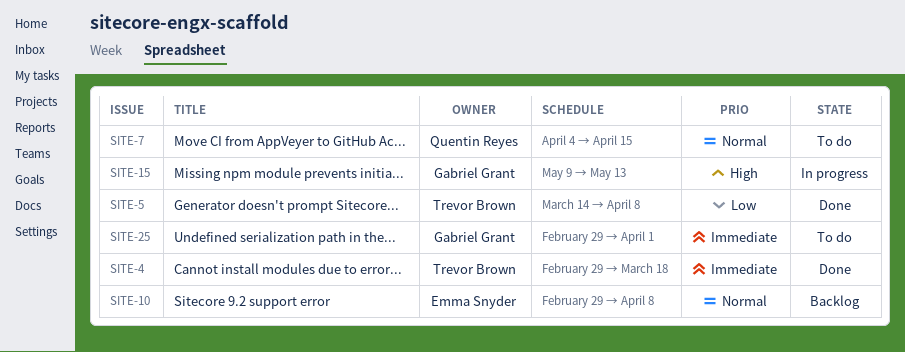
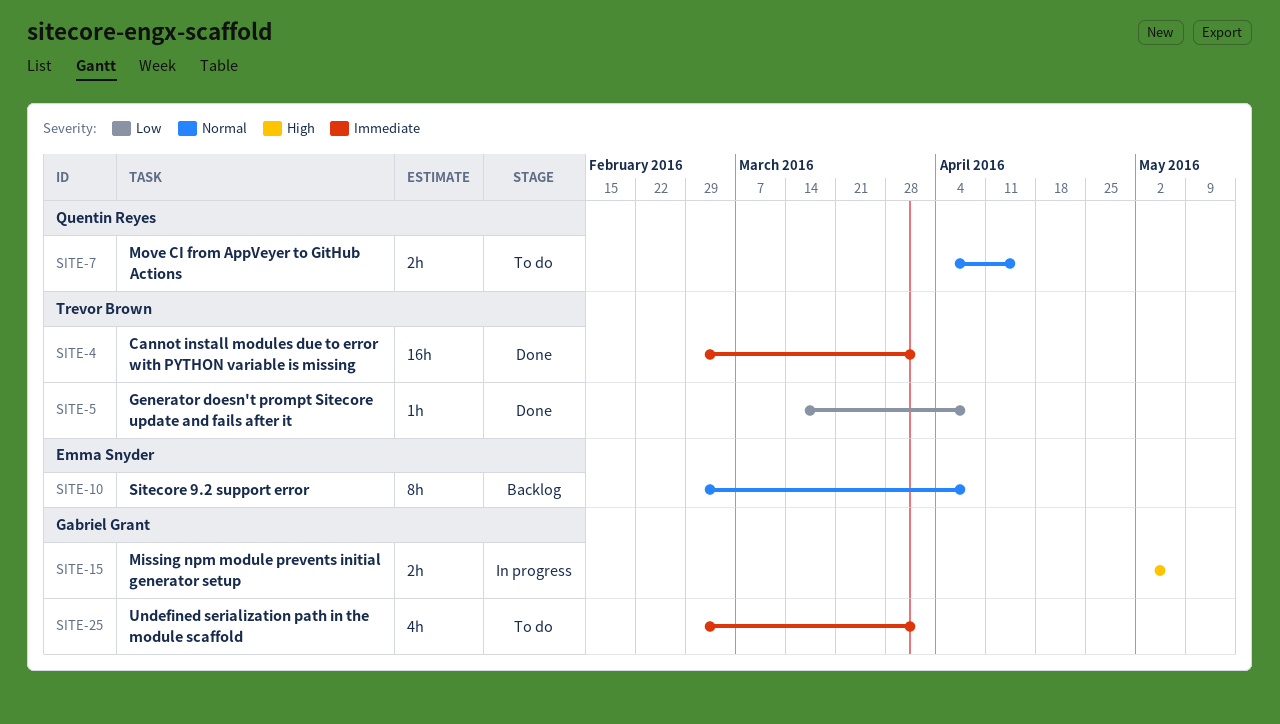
SITE-4, due: Mar 18 -> Apr 1
SITE-15, start: May 9 -> May 2
SITE-15, due: May 13 -> May 6

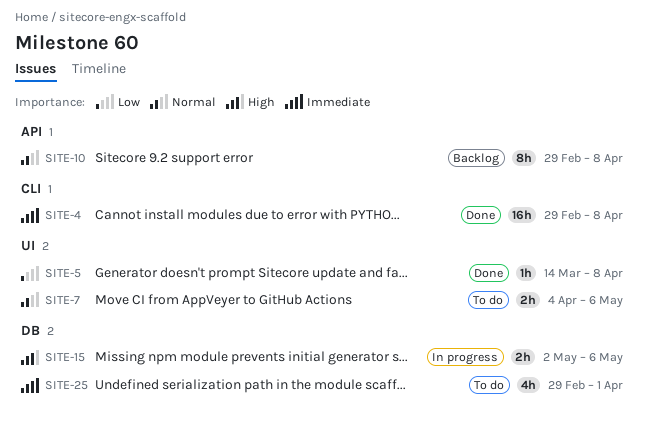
SITE-4, due: Apr 1 -> Apr 8
SITE-7, due: Apr 15 -> May 6

